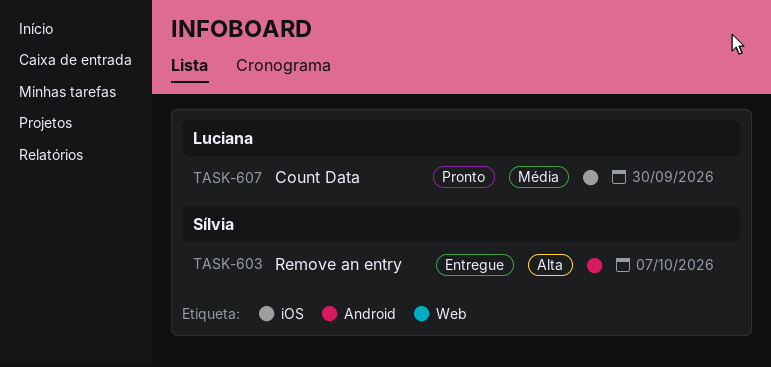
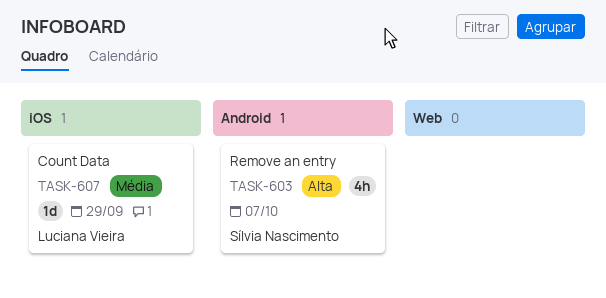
TASK-607, due: Sep 30 -> Sep 29

